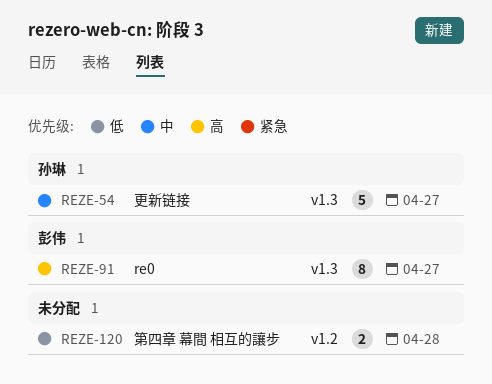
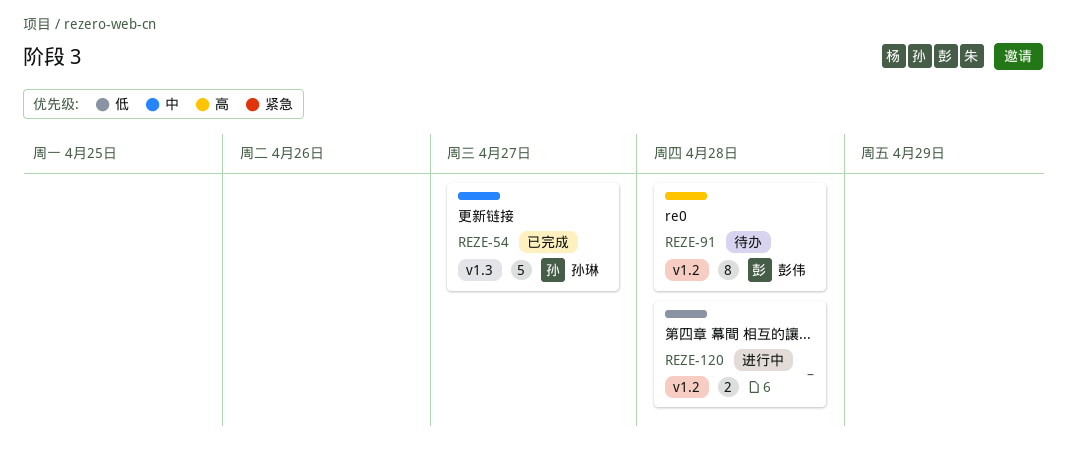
REZE-91, label: v1.3 -> v1.2
REZE-91, due: Apr 27 -> Apr 28

